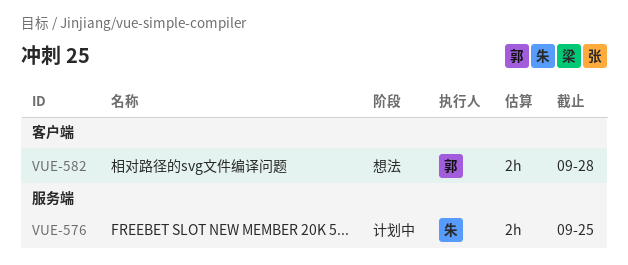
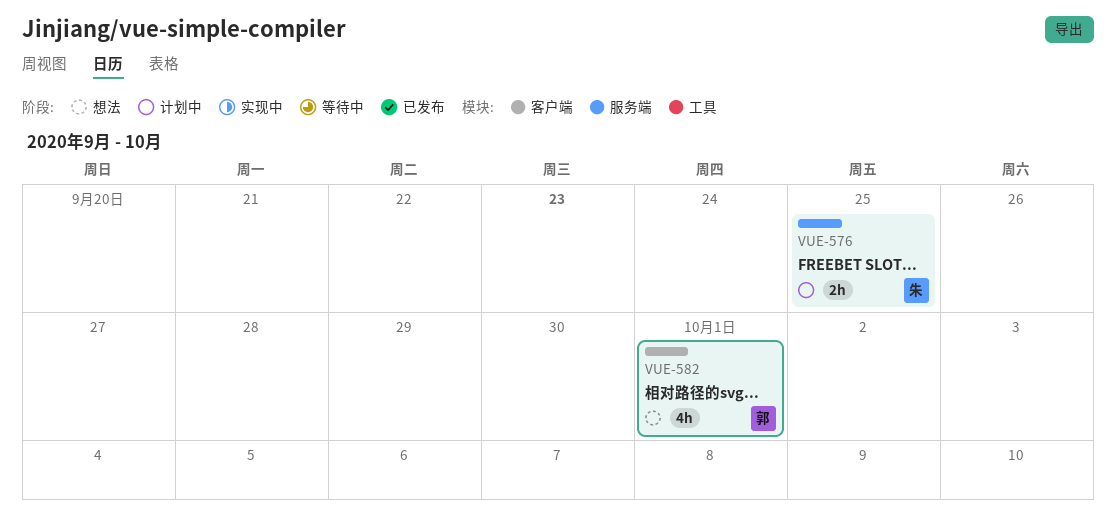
VUE-582, estimate: 2h -> 4h
VUE-582, due: Sep 28 -> Oct 1

